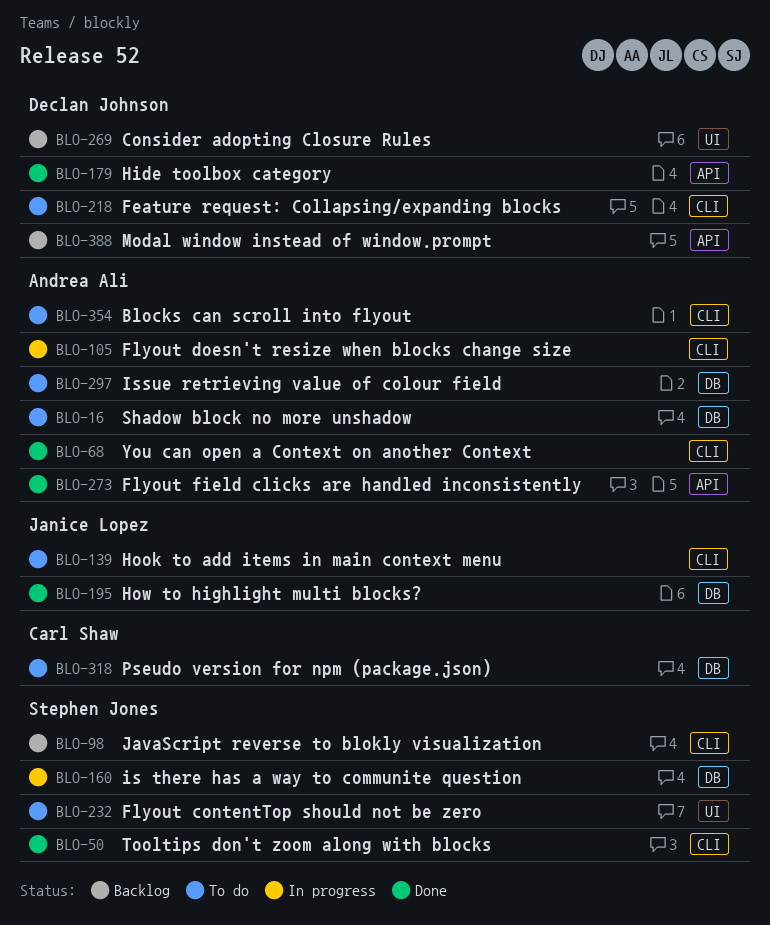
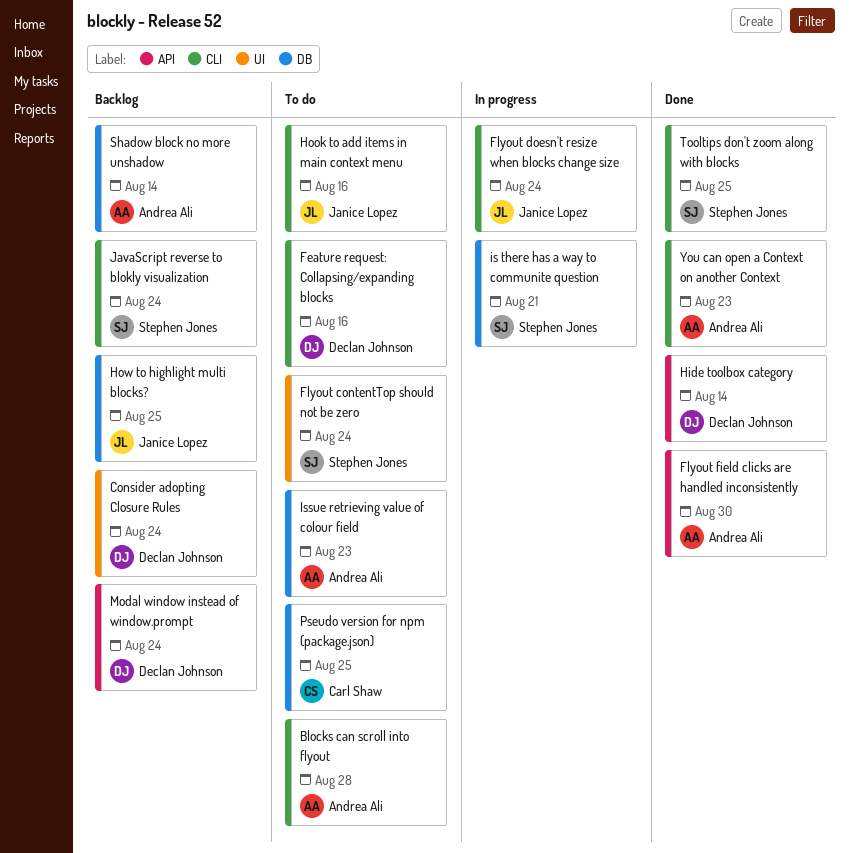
Flyout doesn't resize when blocks change size, owner: Andrea Ali -> Janice Lopez
How to highlight multi blocks?, status: Done -> Backlog
Shadow block no more unshadow, status: To do -> Backlog

